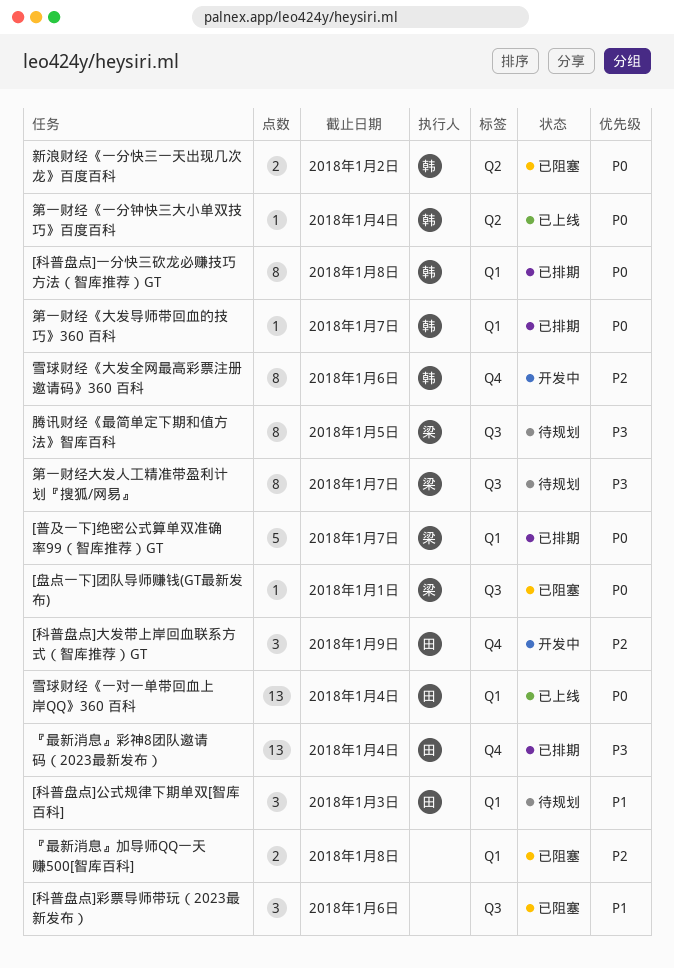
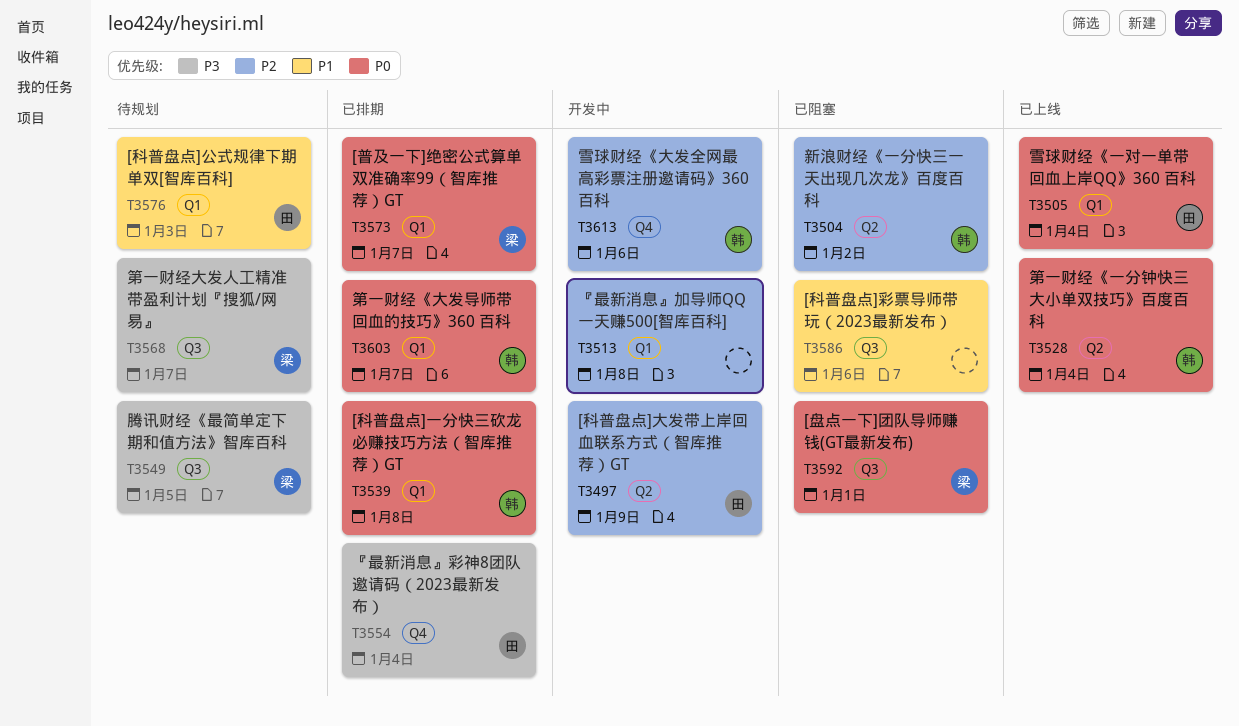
[科普盘点]大发带上岸回血联系方式（智库推荐）GT, label: Q4 -> Q2
『最新消息』加导师QQ一天赚500[智库百科], status: 已阻塞 -> 开发中
新浪财经《一分快三一天出现几次龙》百度百科, priority: P0 -> P2

